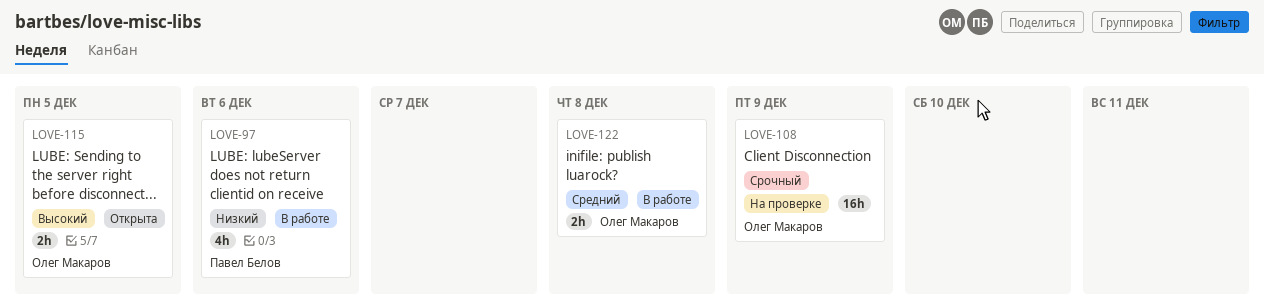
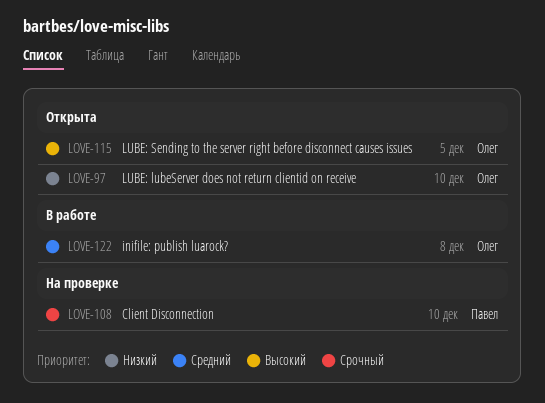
LOVE-97, status: В работе -> Открыта
LOVE-97, owner: Павел Белов -> Олег Макаров
LOVE-97, due: Dec 6 -> Dec 10
LOVE-108, owner: Олег Макаров -> Павел Белов
LOVE-108, due: Dec 9 -> Dec 10

